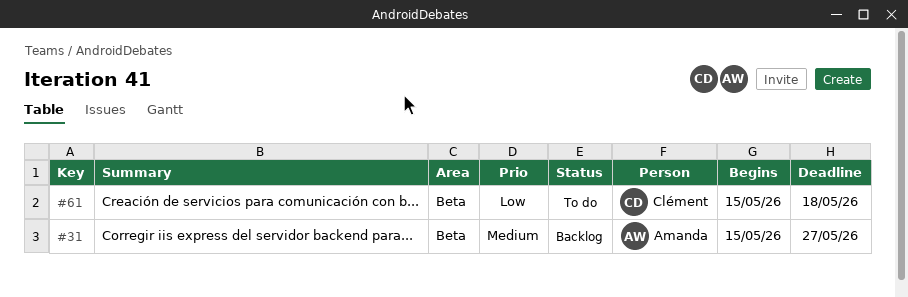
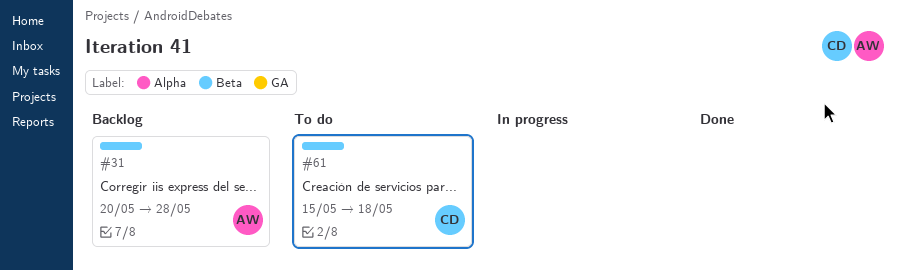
#31, start: May 15 -> May 20
#31, due: May 27 -> May 28

